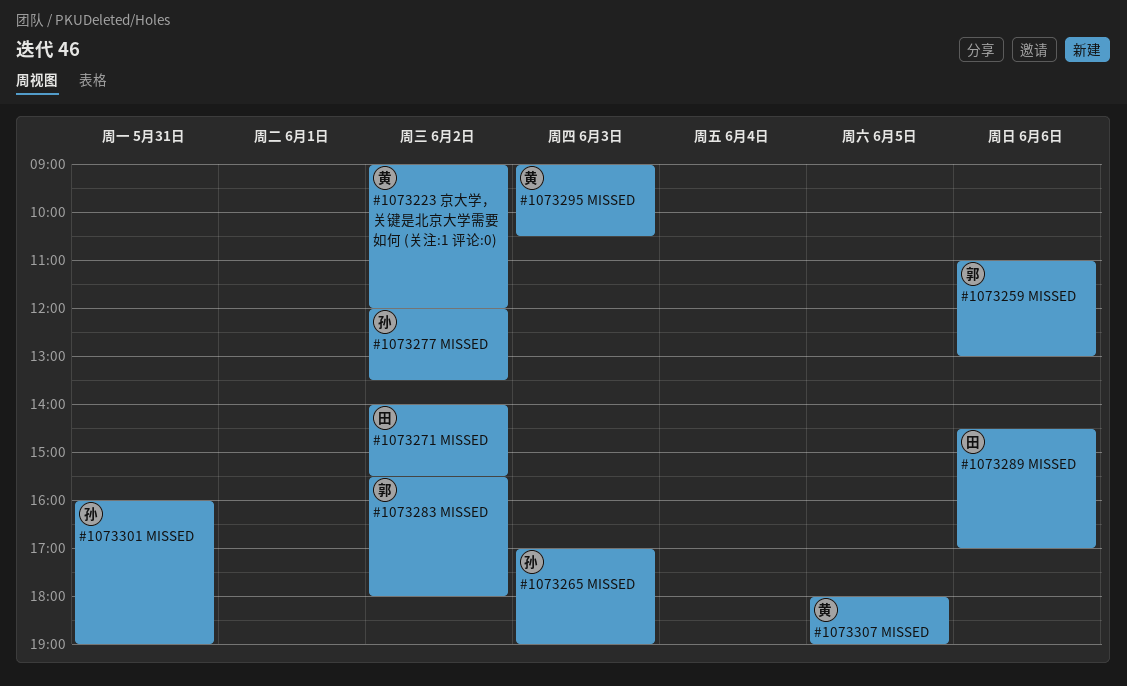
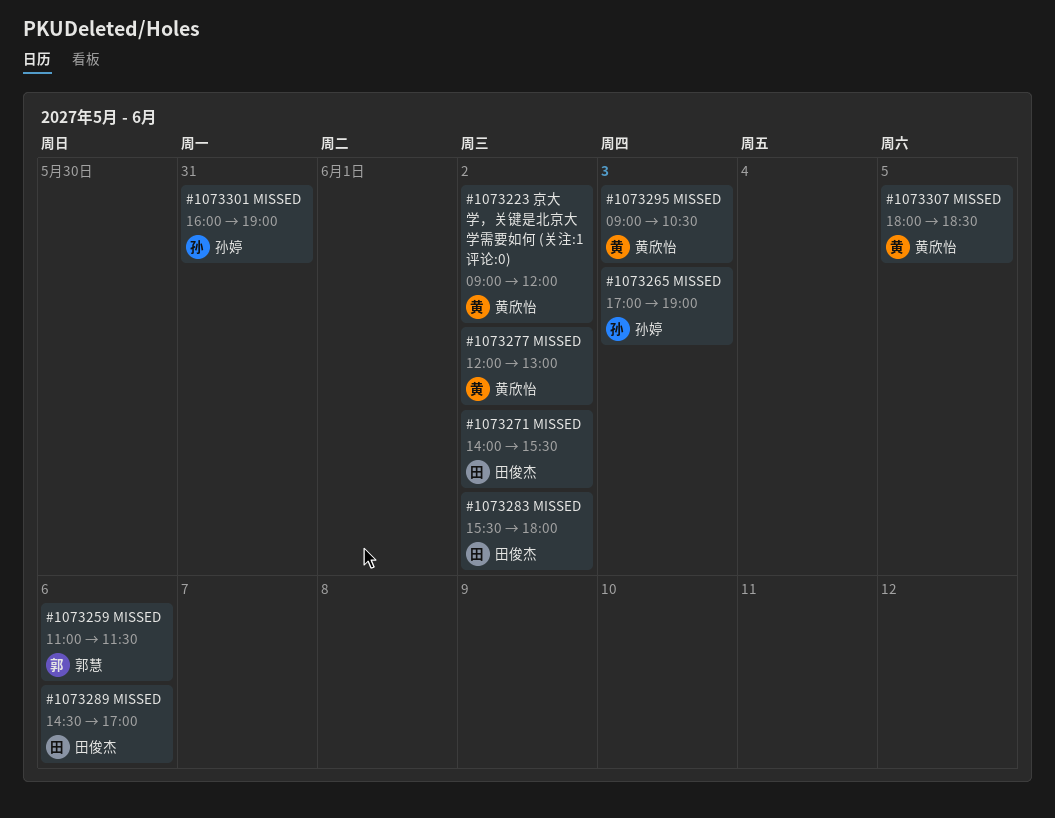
#1073259 MISSED, ends: 13:00 -> 11:30
#1073277 MISSED, owner: 孙婷 -> 黄欣怡
#1073277 MISSED, ends: 13:30 -> 13:00
#1073283 MISSED, owner: 郭慧 -> 田俊杰
#1073307 MISSED, ends: 19:00 -> 18:30

